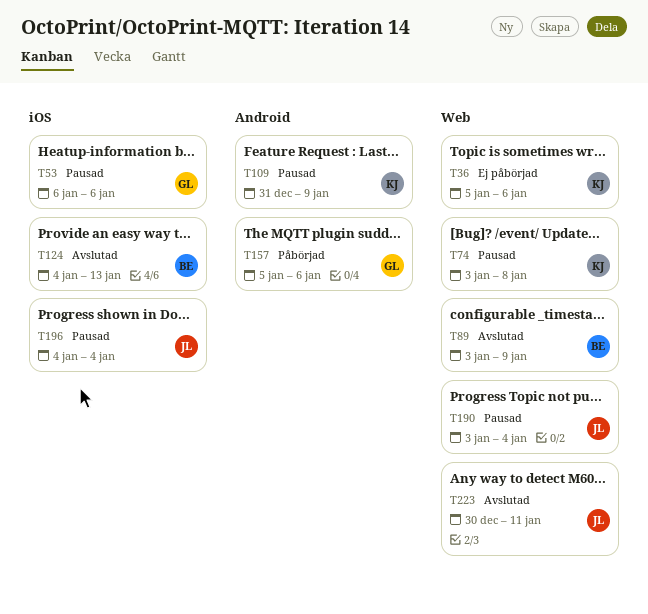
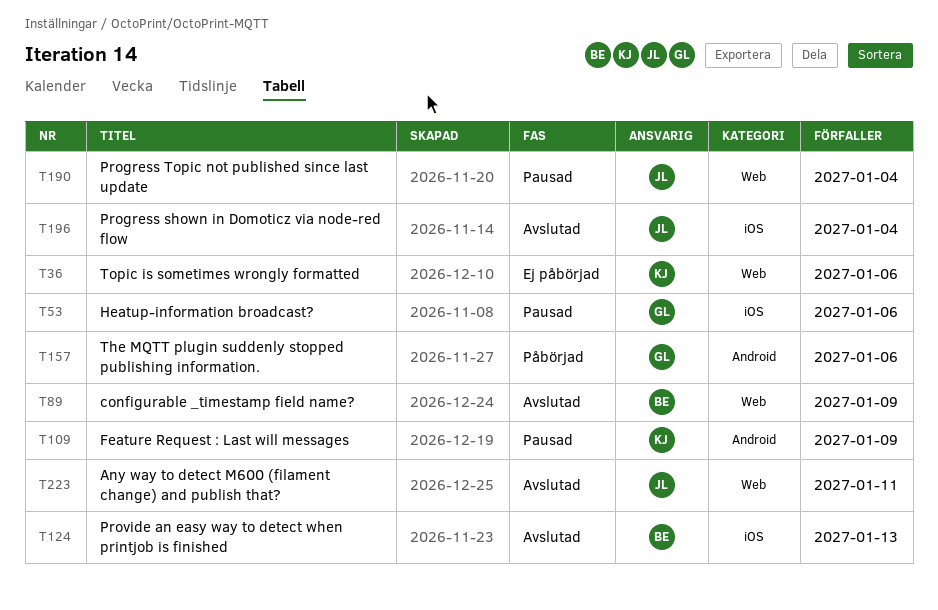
T74: present -> none
T196, status: Pausad -> Avslutad

